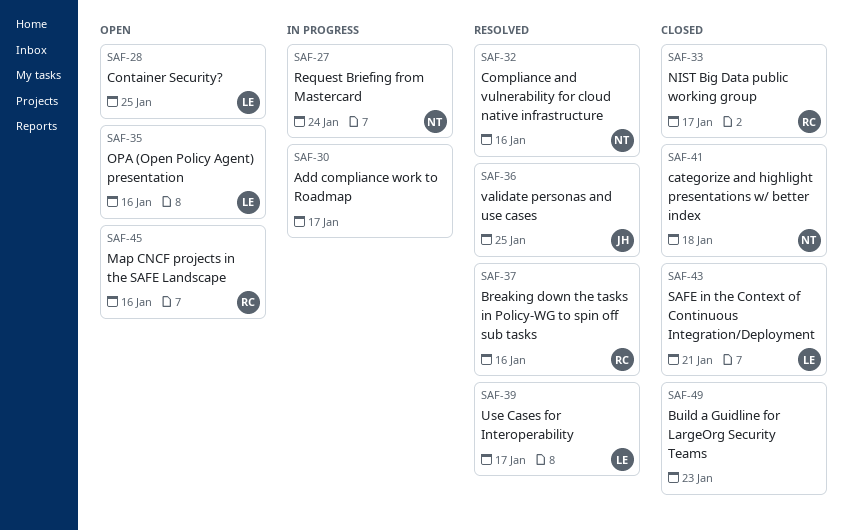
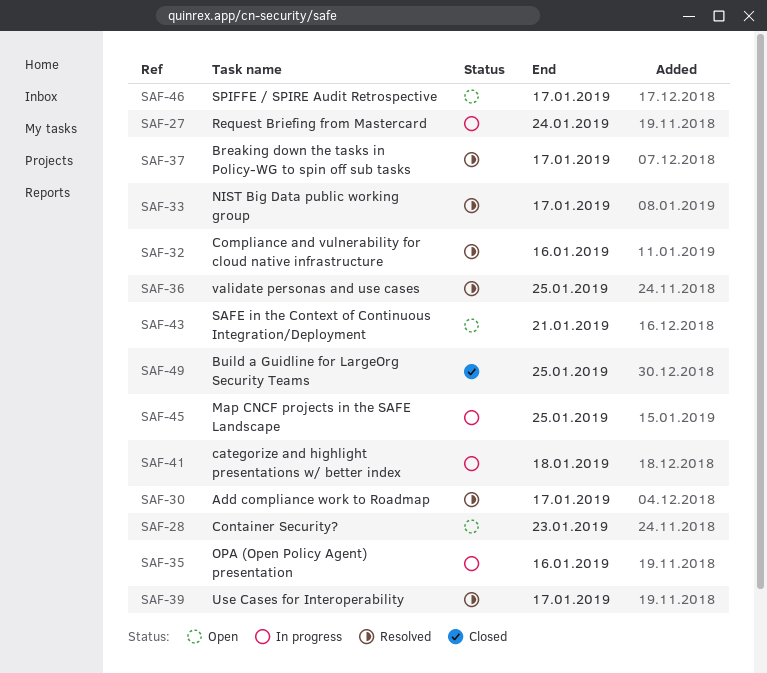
SAF-28, due: Jan 25 -> Jan 23
SAF-30, status: In progress -> Resolved
SAF-33, status: Closed -> Resolved
SAF-35, status: Open -> In progress
SAF-37, due: Jan 16 -> Jan 17
SAF-41, status: Closed -> In progress
SAF-43, status: Closed -> Open
SAF-45, status: Open -> In progress
SAF-45, due: Jan 16 -> Jan 25
SAF-46: none -> present
SAF-49, due: Jan 23 -> Jan 25

